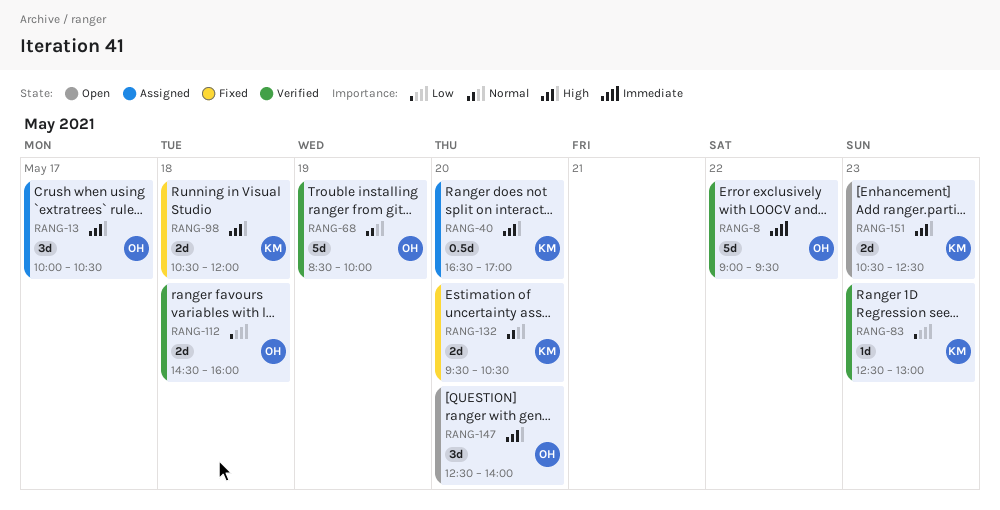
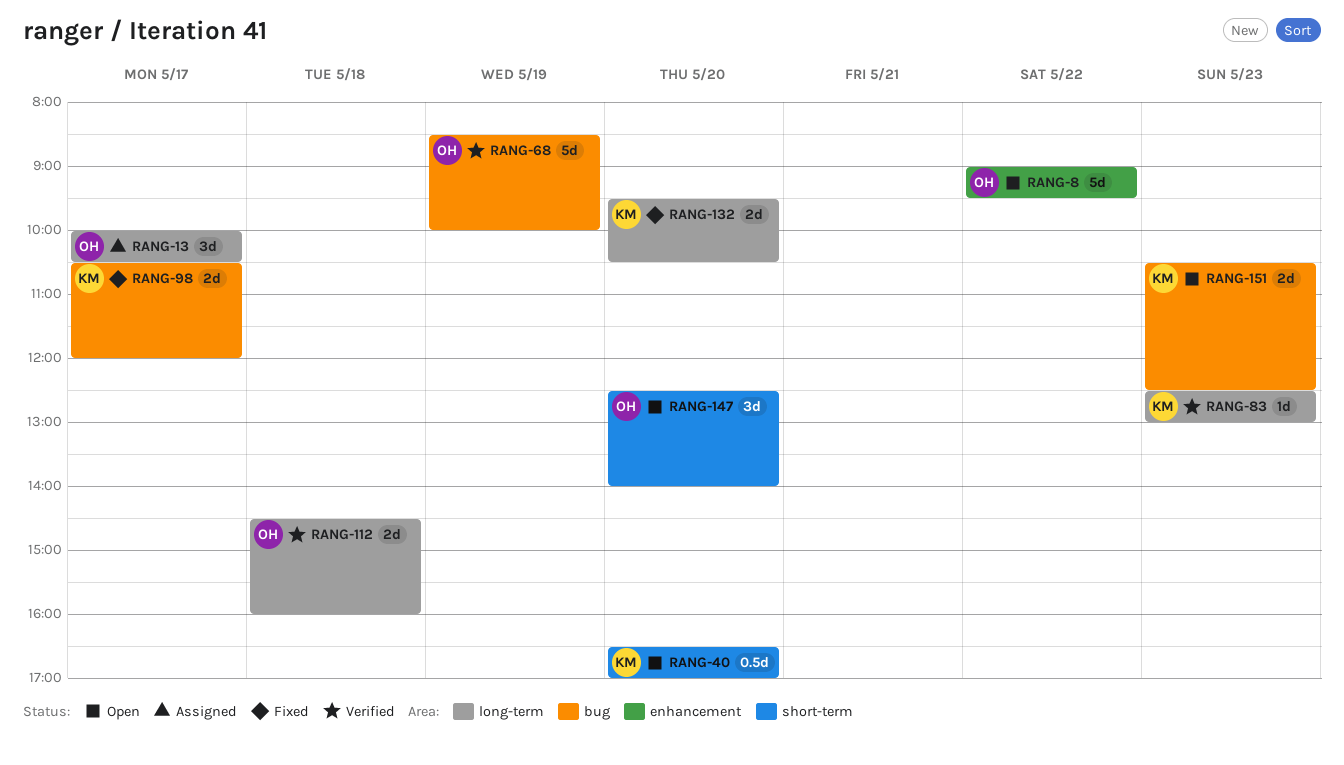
RANG-8, status: Verified -> Open
RANG-40, status: Assigned -> Open
RANG-98, day: May 18 -> May 17

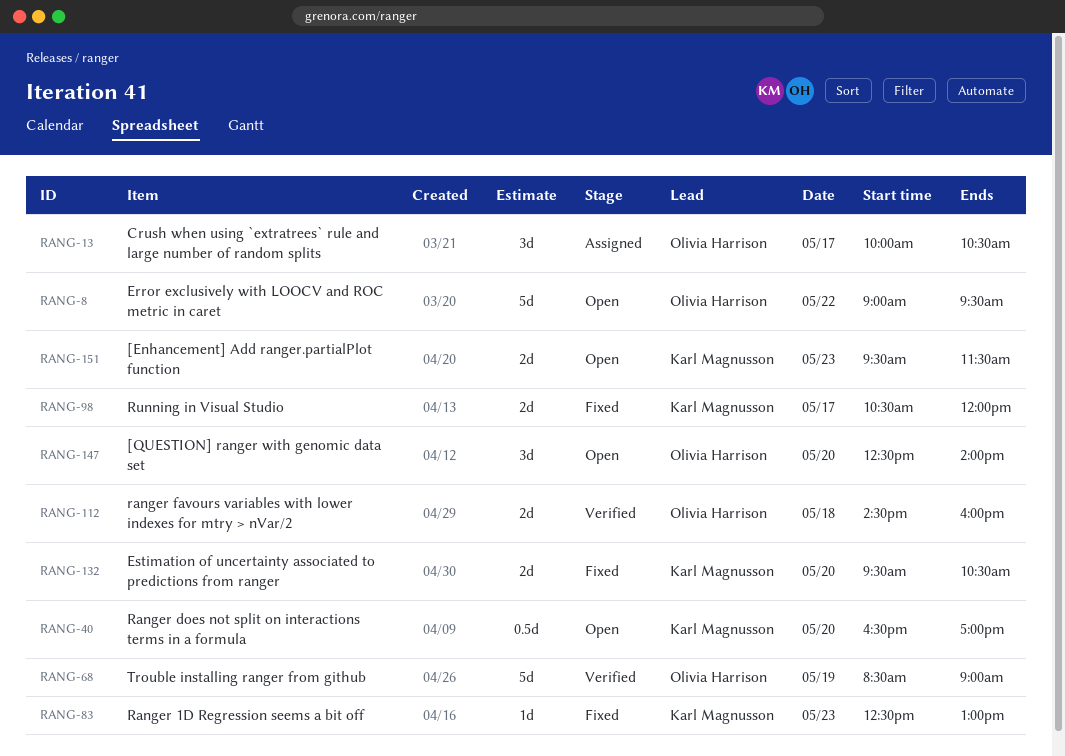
RANG-68, ends: 10:00 -> 09:00
RANG-83, status: Verified -> Fixed
RANG-151, begins: 10:30 -> 09:30
RANG-151, ends: 12:30 -> 11:30

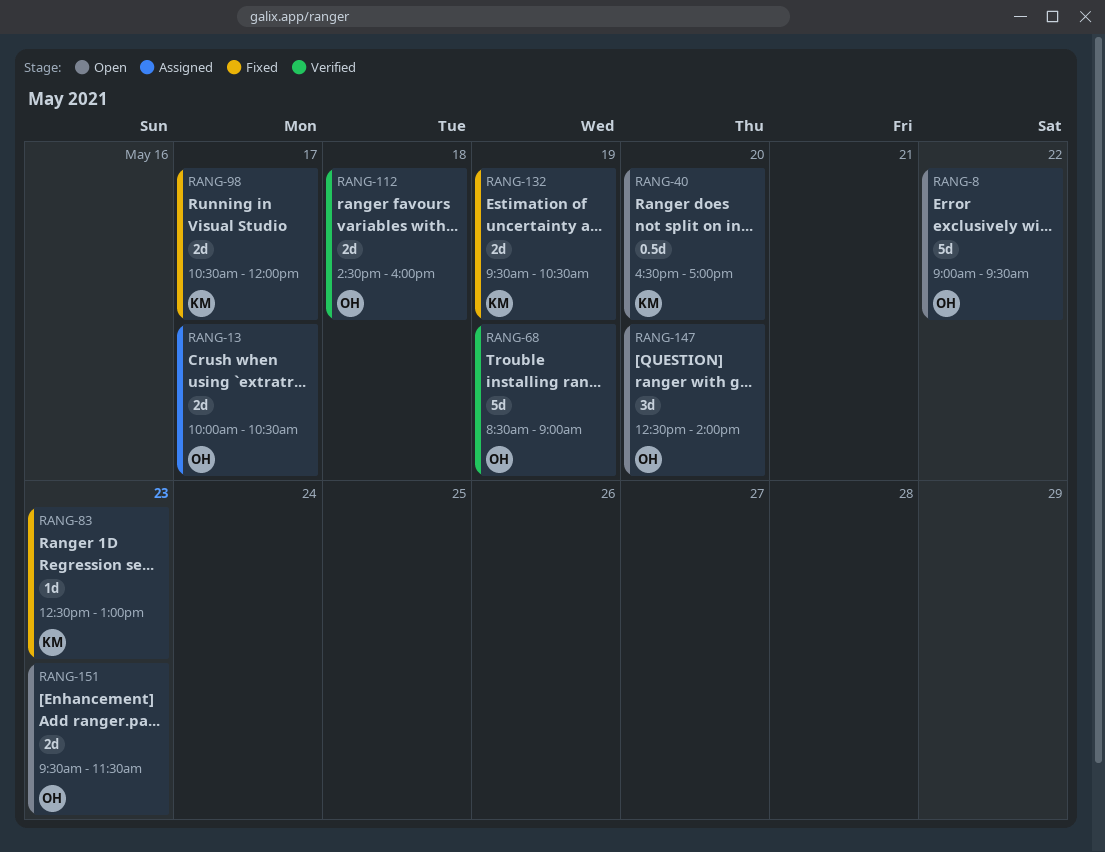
RANG-13, estimate: 3d -> 2d
RANG-132, day: May 20 -> May 19
RANG-151, owner: Karl Magnusson -> Olivia Harrison

